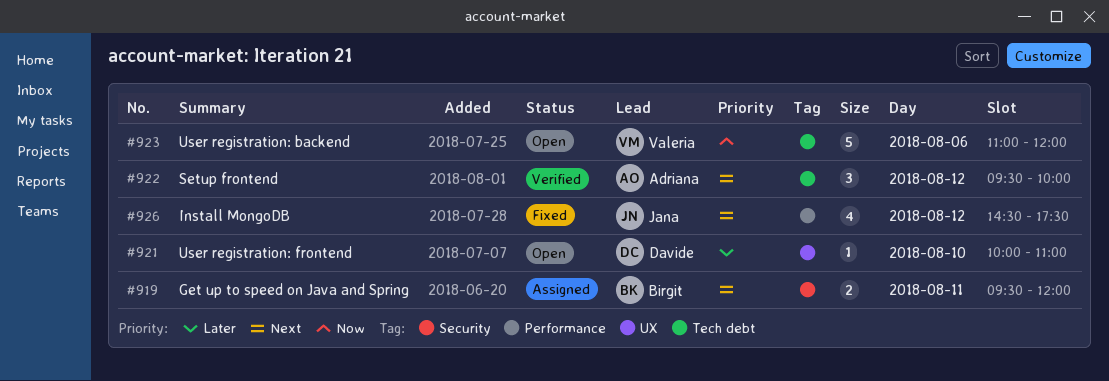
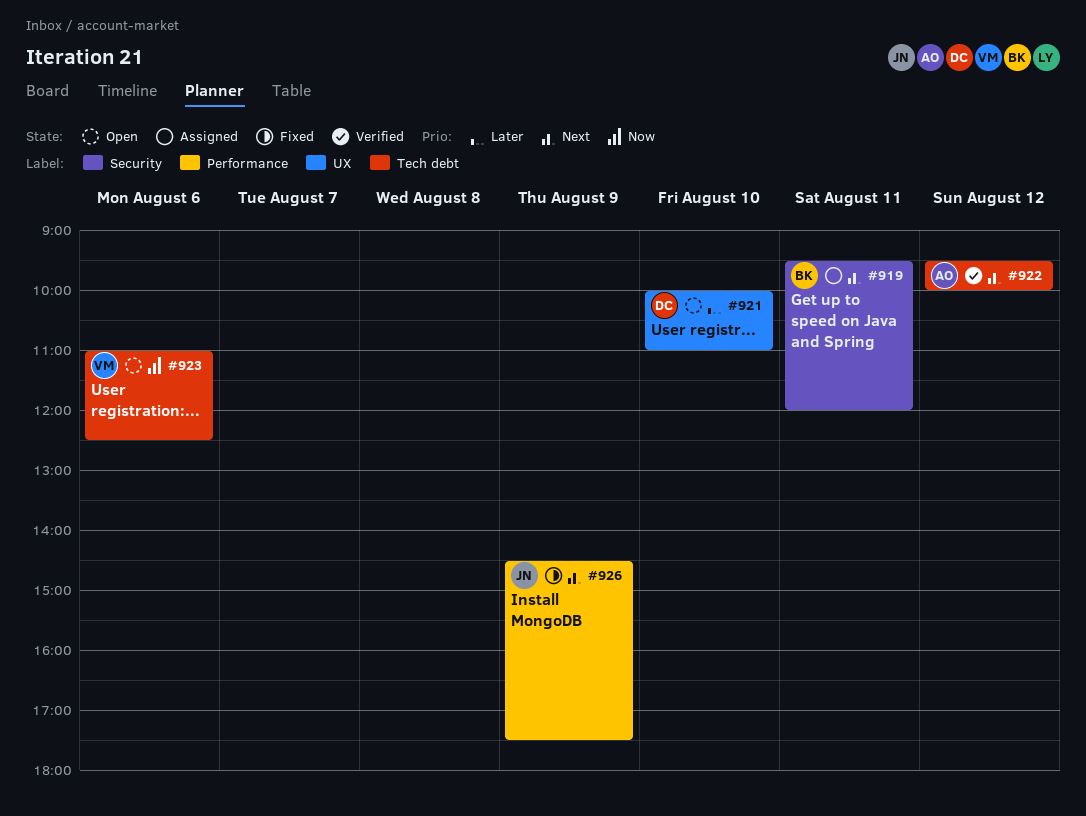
#923, ends: 12:00 -> 12:30
#926, day: Aug 12 -> Aug 9

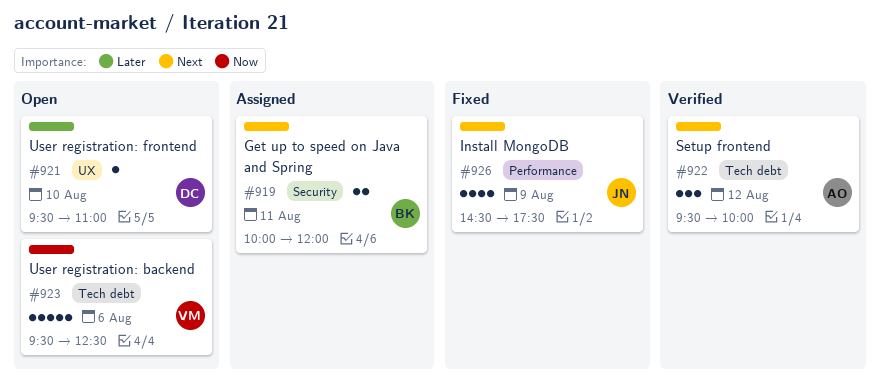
#919, begins: 09:30 -> 10:00
#921, begins: 10:00 -> 09:30
#923, begins: 11:00 -> 09:30

